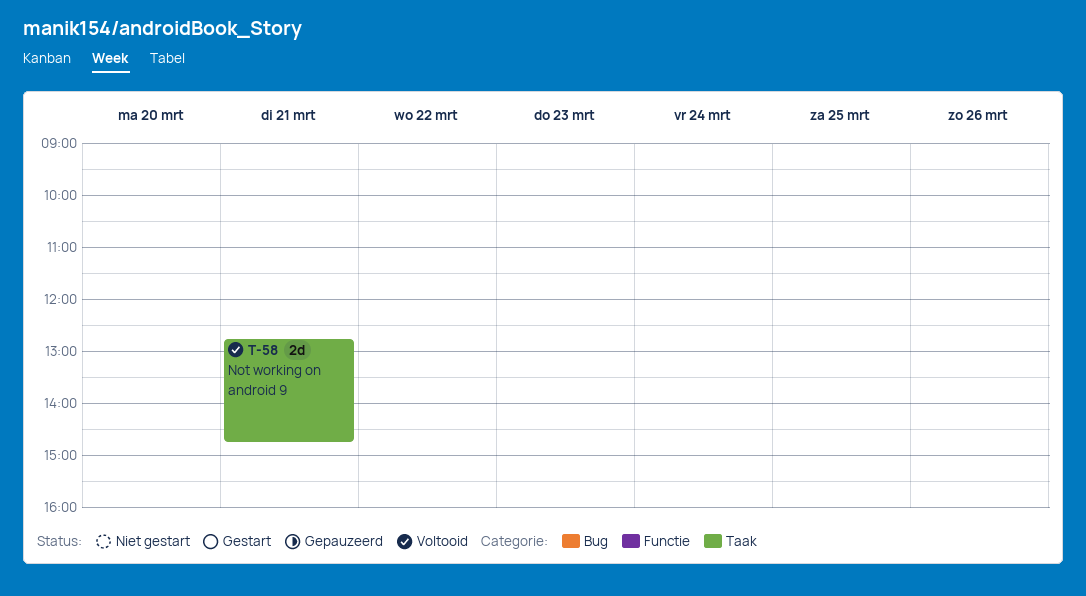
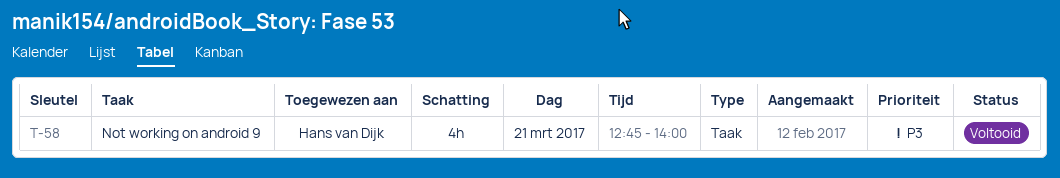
T-58, estimate: 2d -> 4h
T-58, ends: 14:45 -> 14:00

